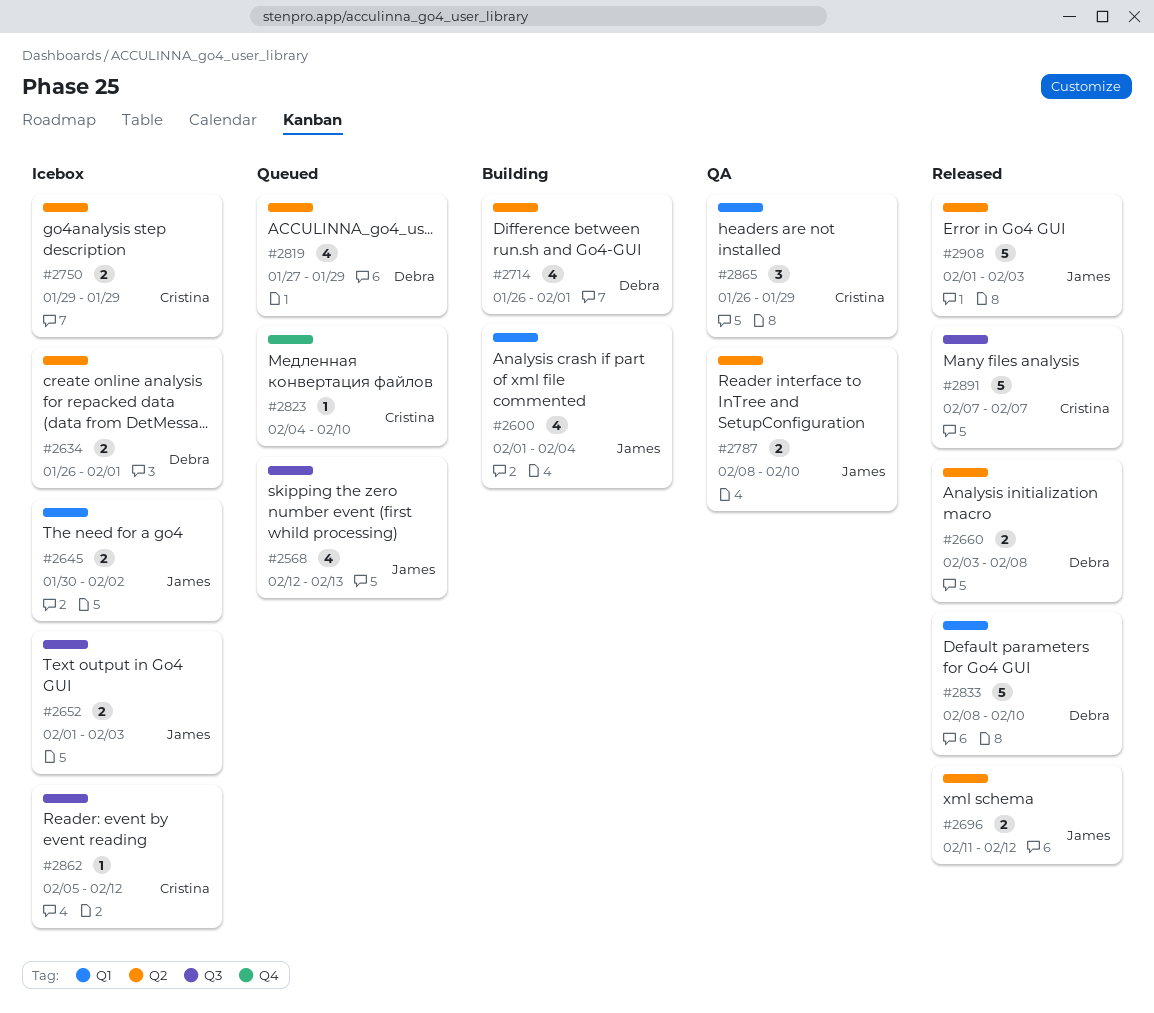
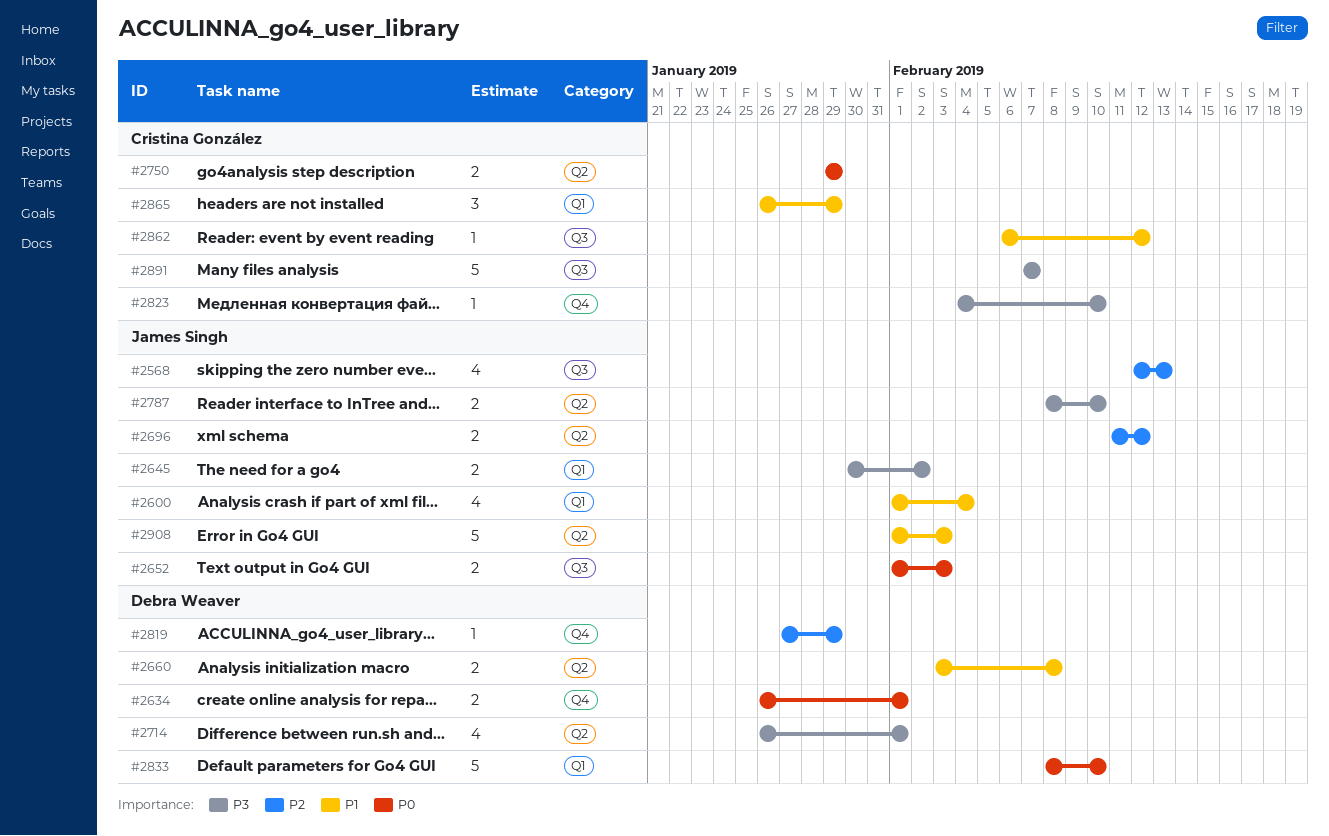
#2634, label: Q2 -> Q4
#2819, label: Q2 -> Q4
#2819, estimate: 4 -> 1
#2862, start: Feb 5 -> Feb 6

